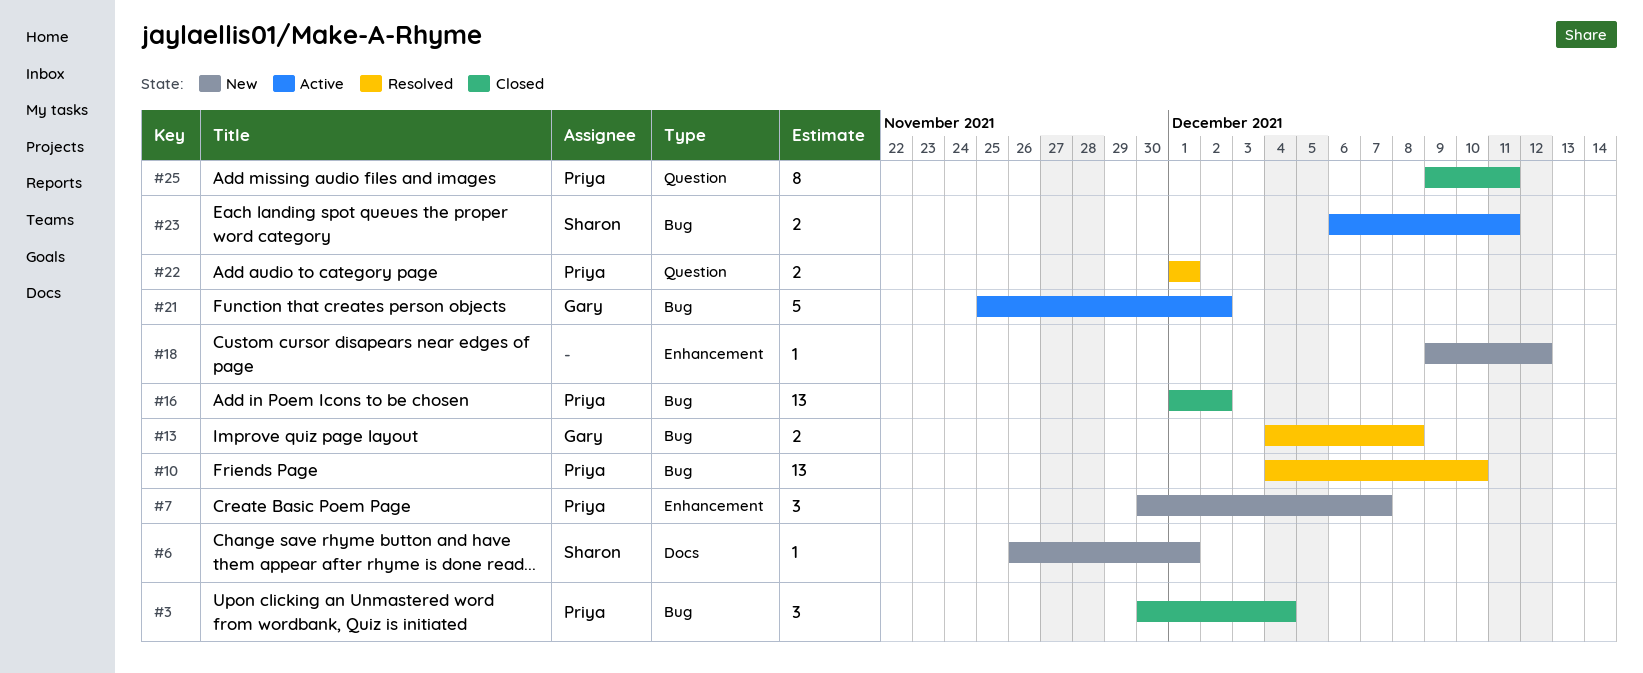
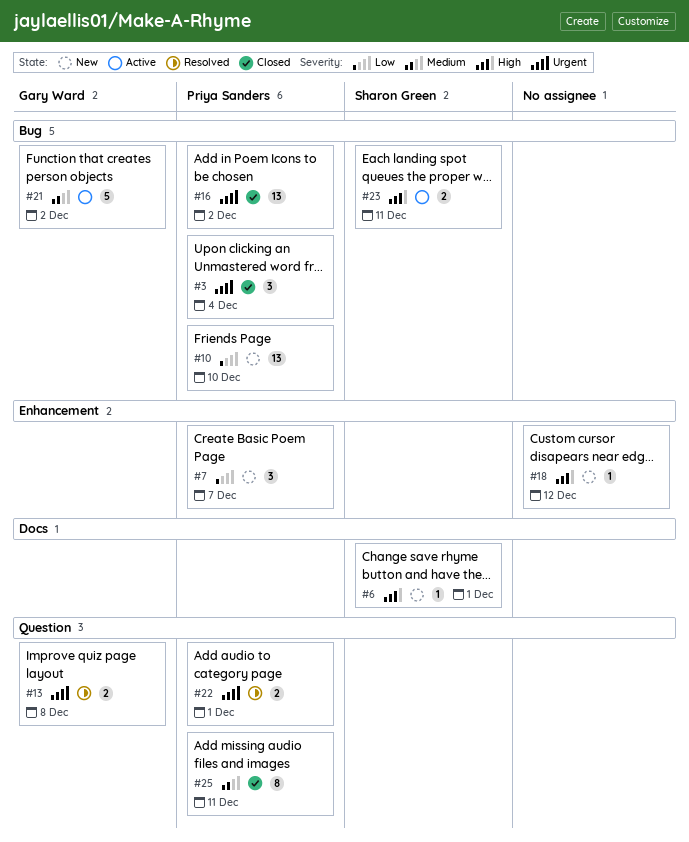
#10, status: Resolved -> New
#13, label: Bug -> Question

